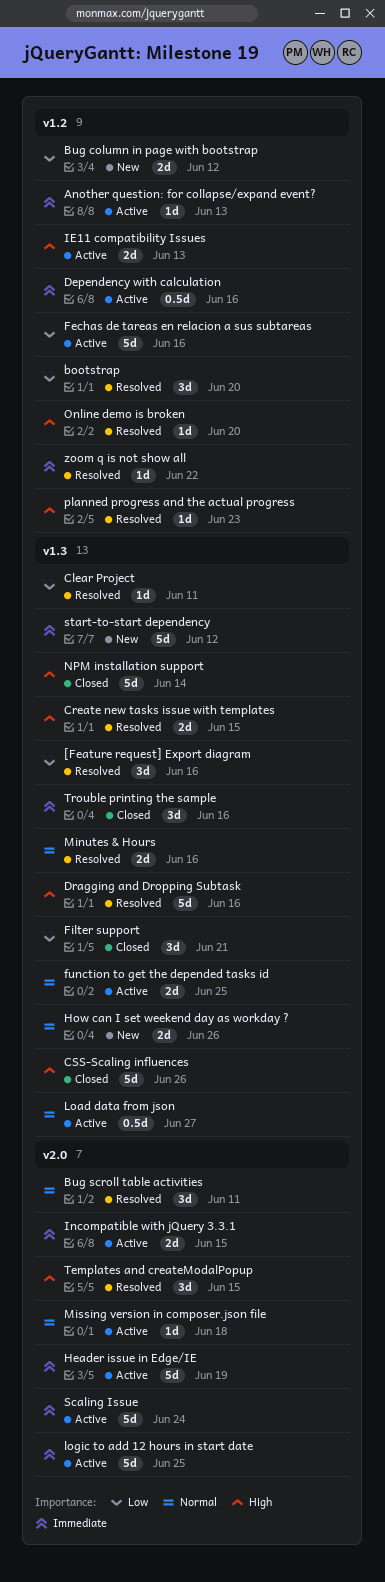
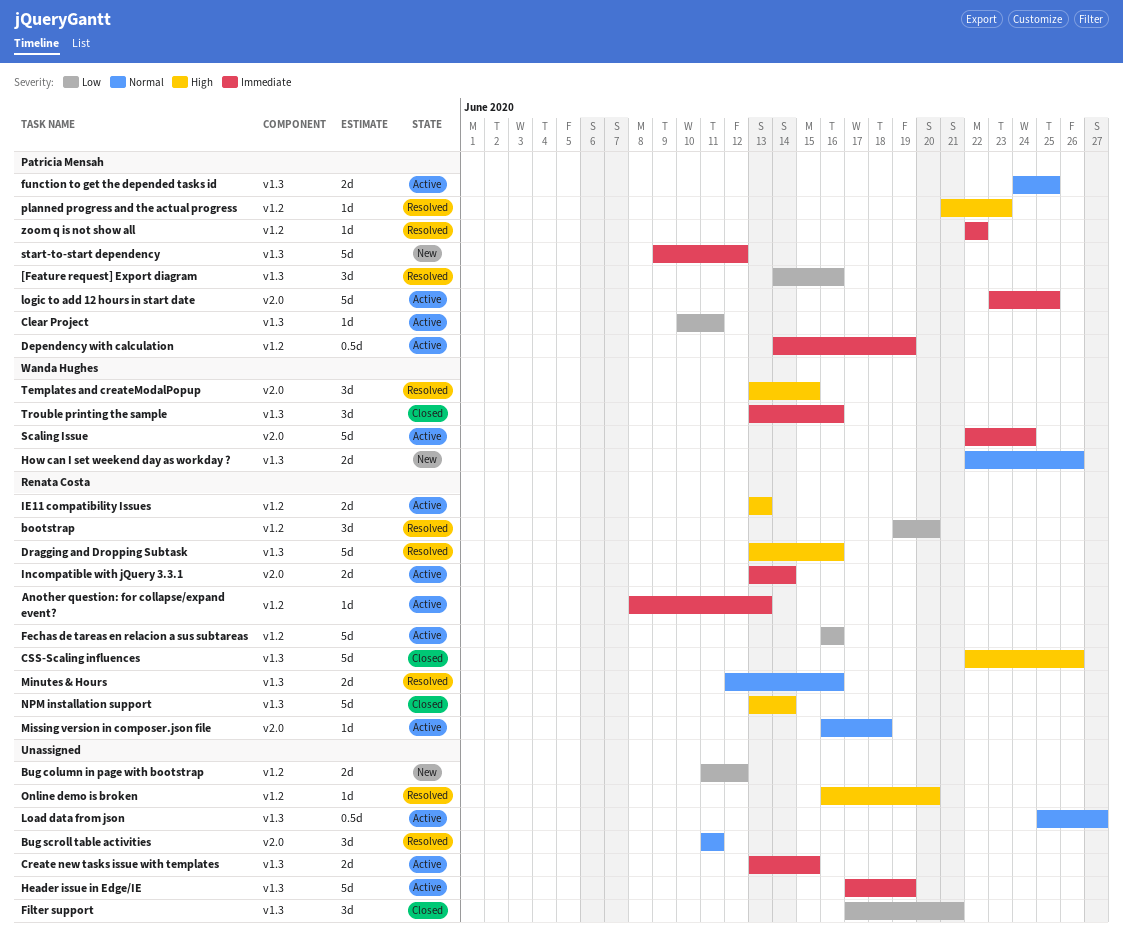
Clear Project, status: Resolved -> Active
Create new tasks issue with templates, status: Resolved -> Active
Create new tasks issue with templates, priority: High -> Immediate
Dependency with calculation, due: Jun 16 -> Jun 19
Header issue in Edge/IE, label: v2.0 -> v1.3
Incompatible with jQuery 3.3.1, due: Jun 15 -> Jun 14

